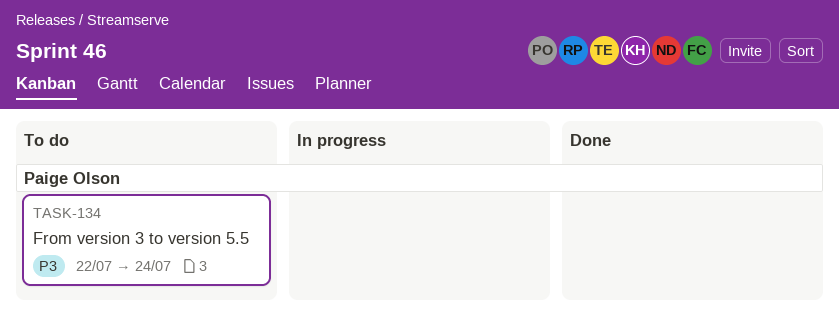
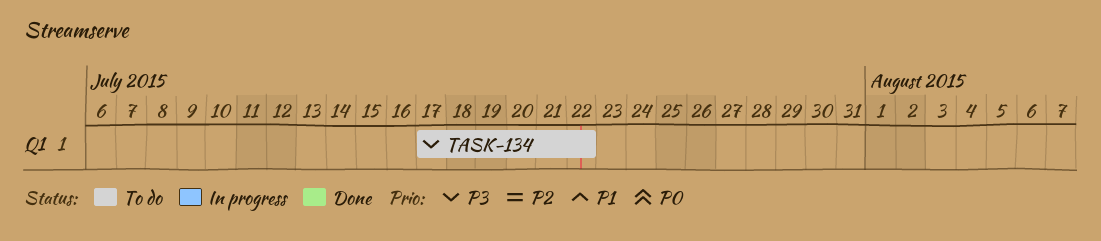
TASK-134, start: Jul 22 -> Jul 17
TASK-134, due: Jul 24 -> Jul 22

